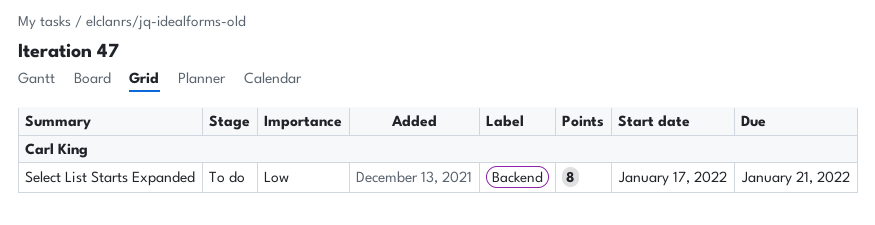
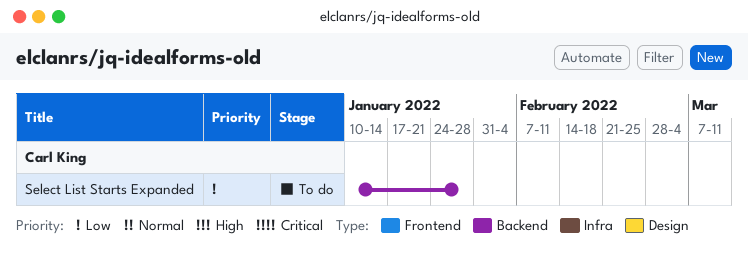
Select List Starts Expanded, start: Jan 17 -> Jan 10
Select List Starts Expanded, due: Jan 21 -> Jan 28

